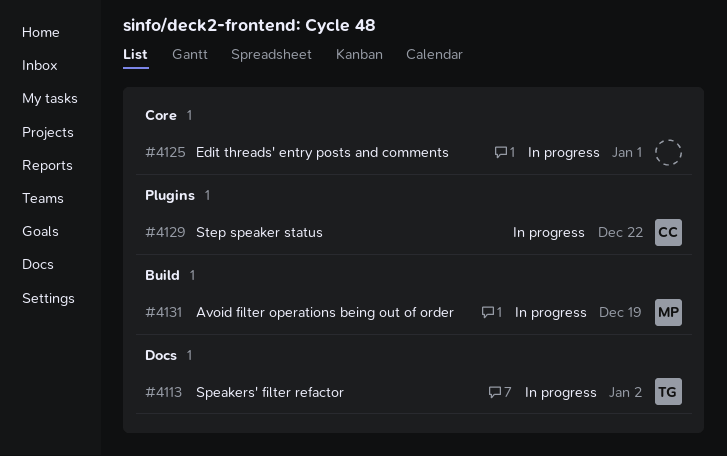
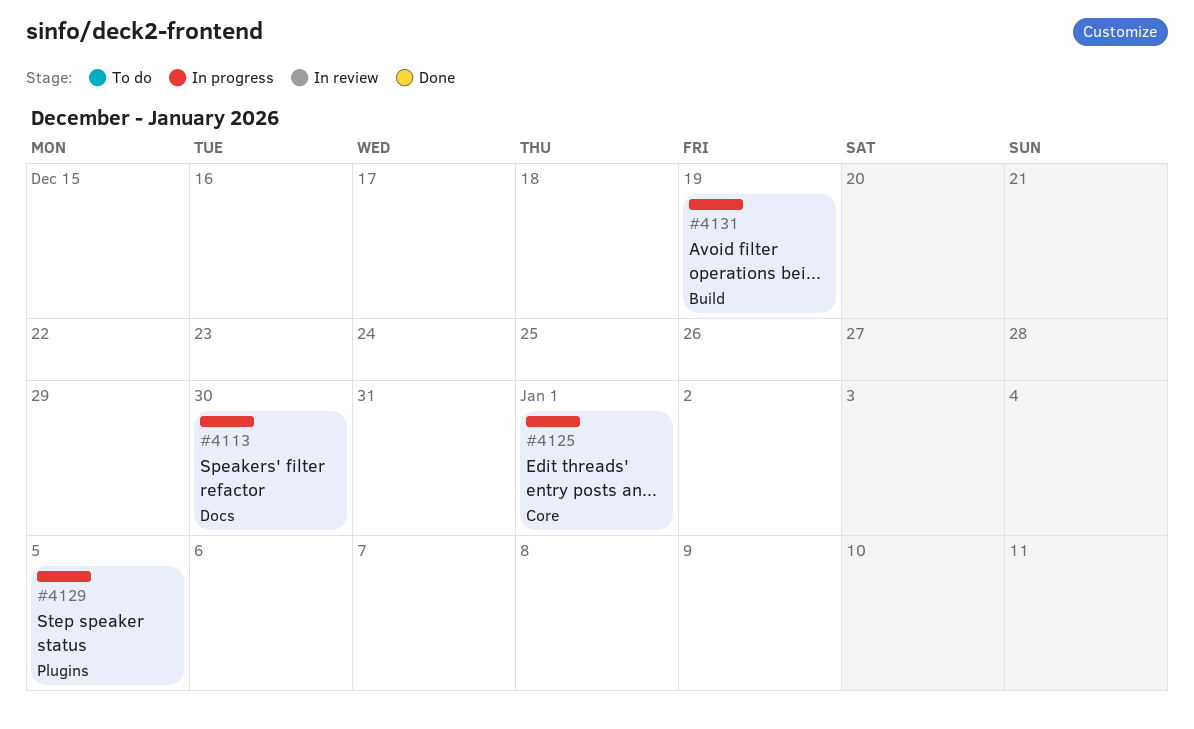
#4113, due: Jan 2 -> Dec 30
#4129, due: Dec 22 -> Jan 5

